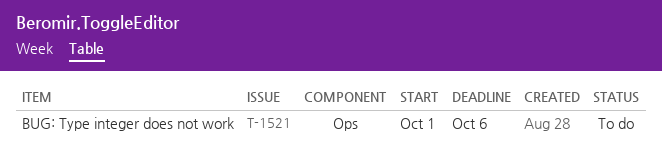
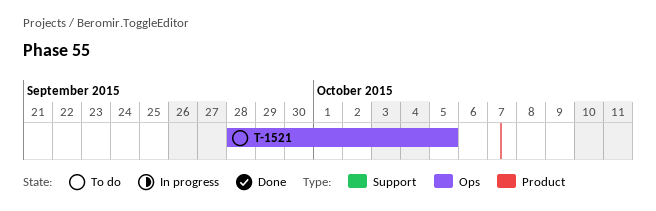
T-1521, start: Oct 1 -> Sep 28
T-1521, due: Oct 6 -> Oct 5

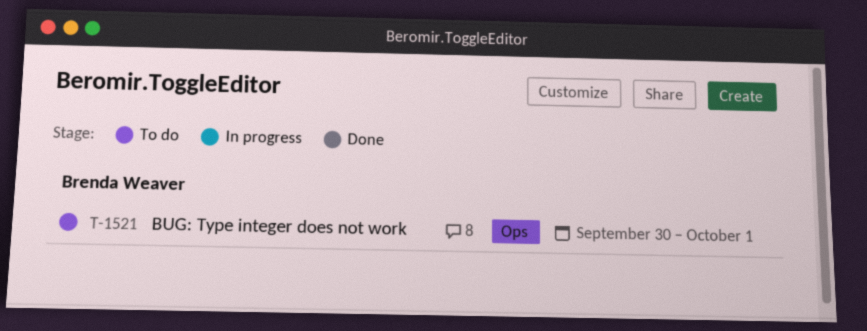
T-1521, start: Sep 28 -> Sep 30
T-1521, due: Oct 5 -> Oct 1

